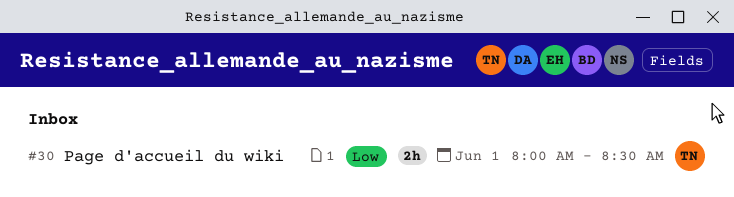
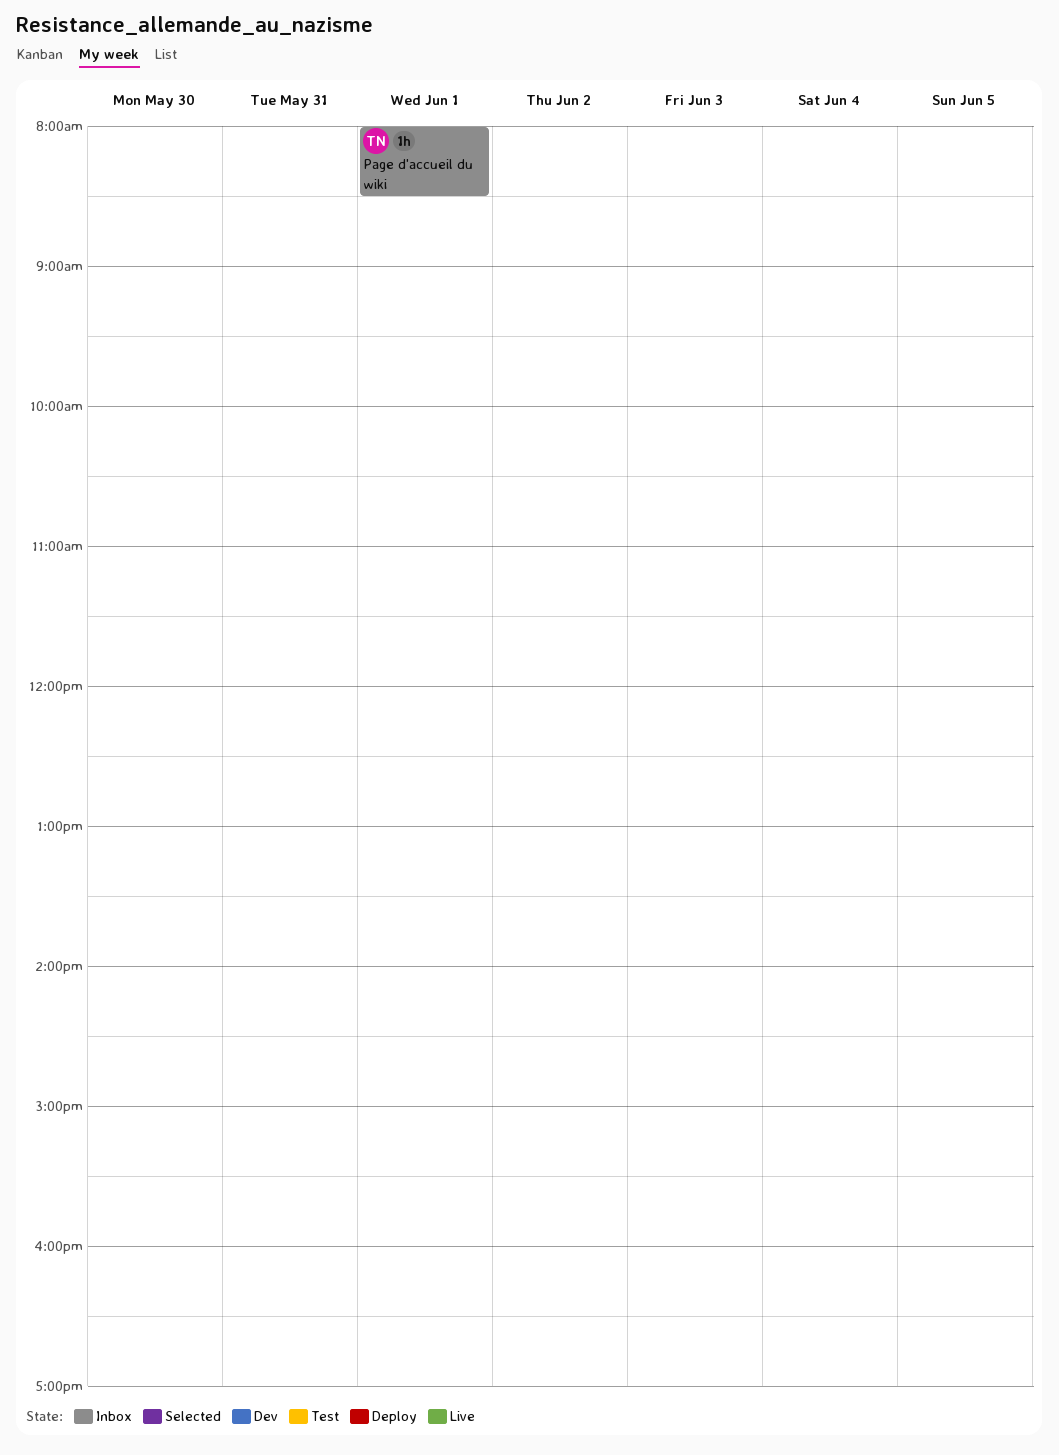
Page d'accueil du wiki, estimate: 2h -> 1h

